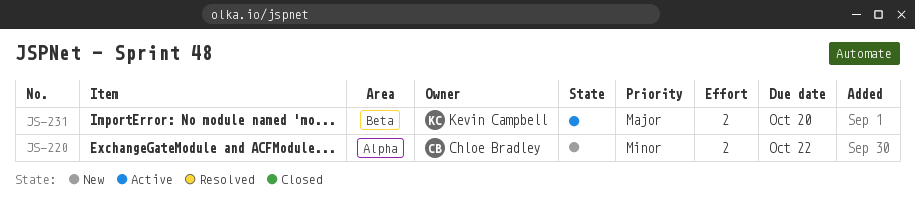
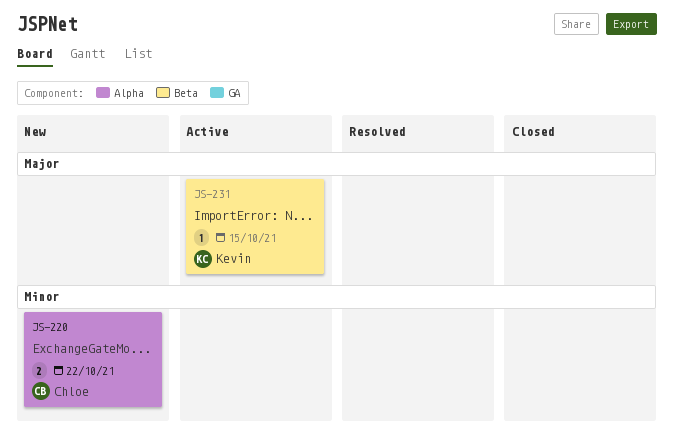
JS-231, estimate: 2 -> 1
JS-231, due: Oct 20 -> Oct 15

